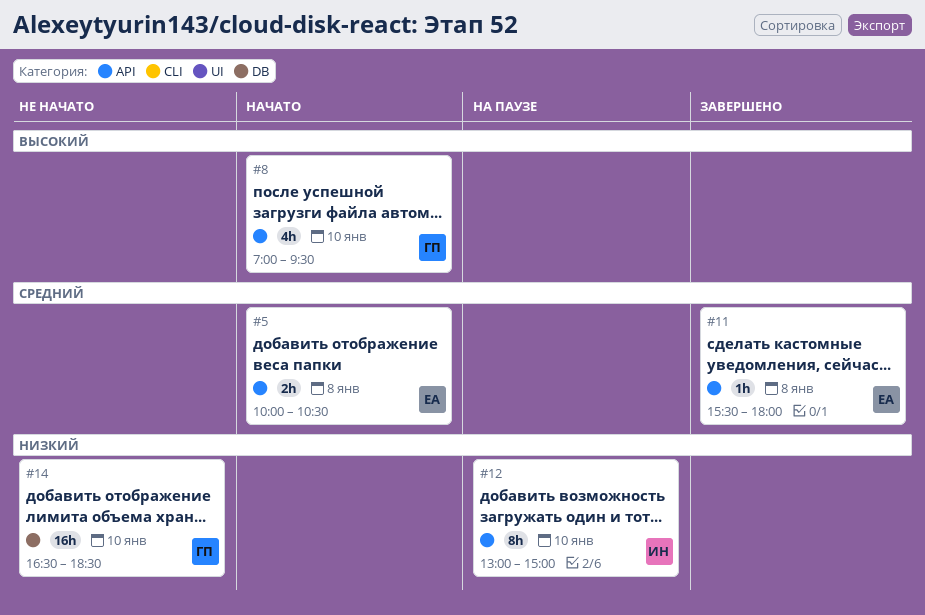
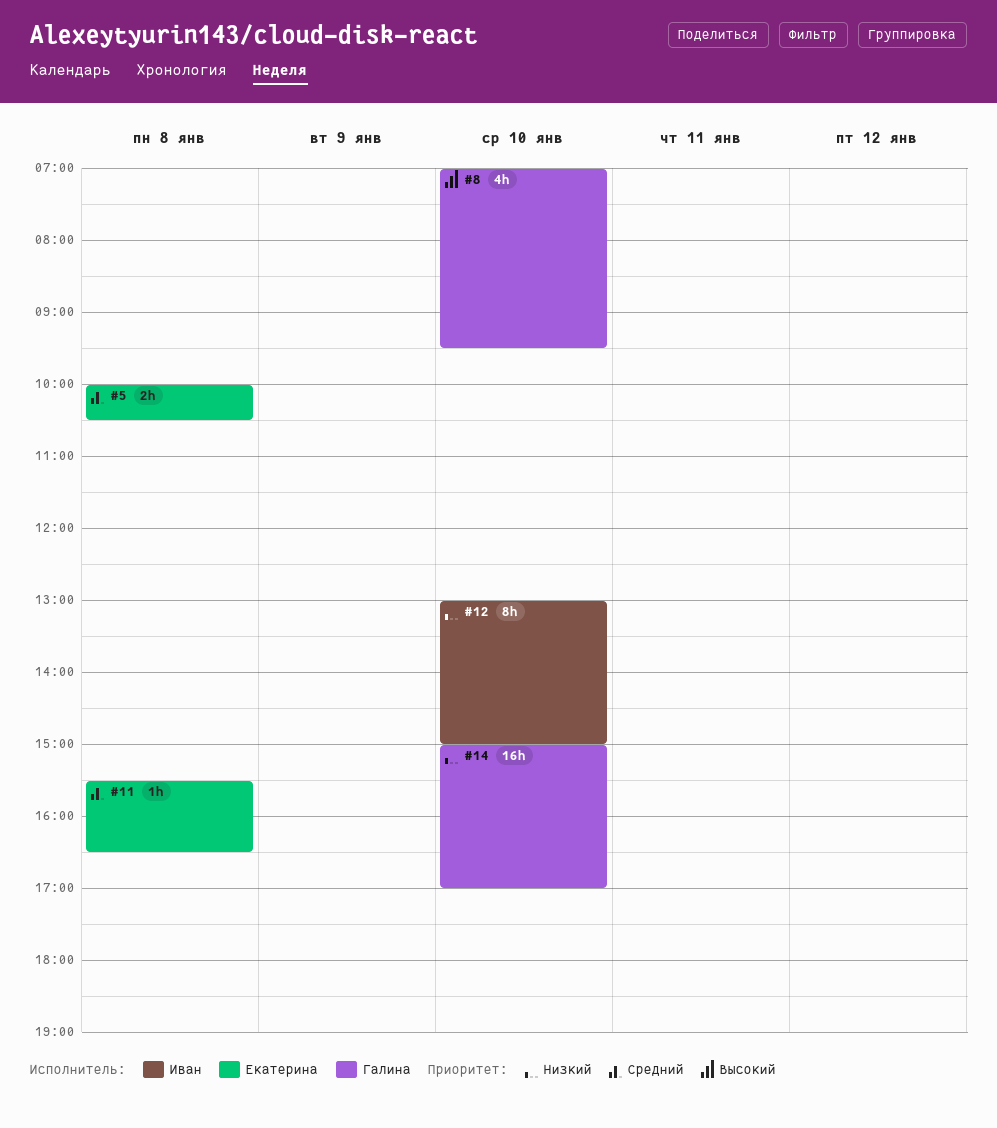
#11, ends: 18:00 -> 16:30
#14, begins: 16:30 -> 15:00
#14, ends: 18:30 -> 17:00

